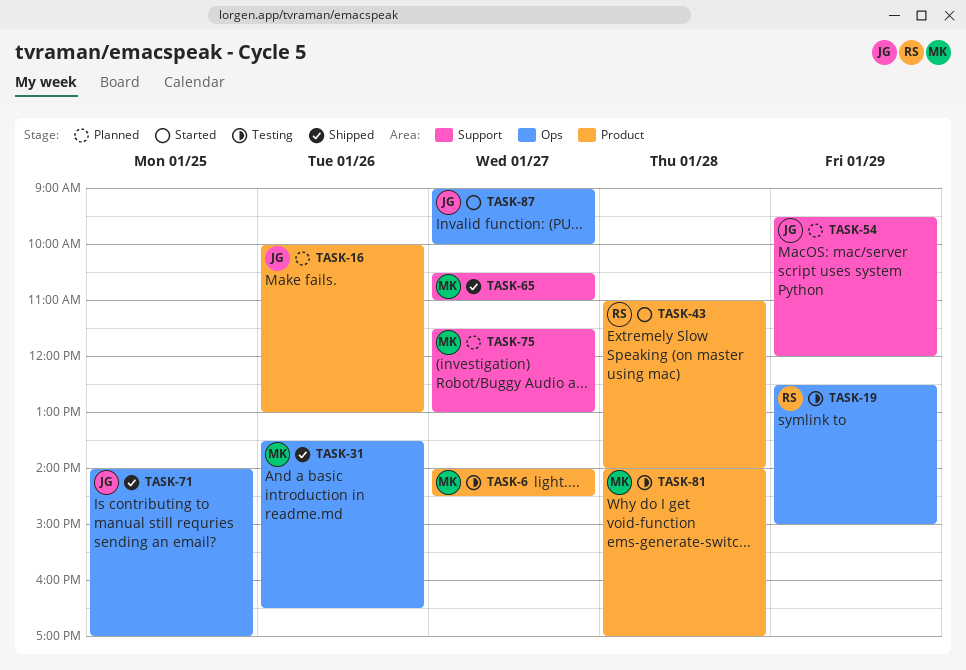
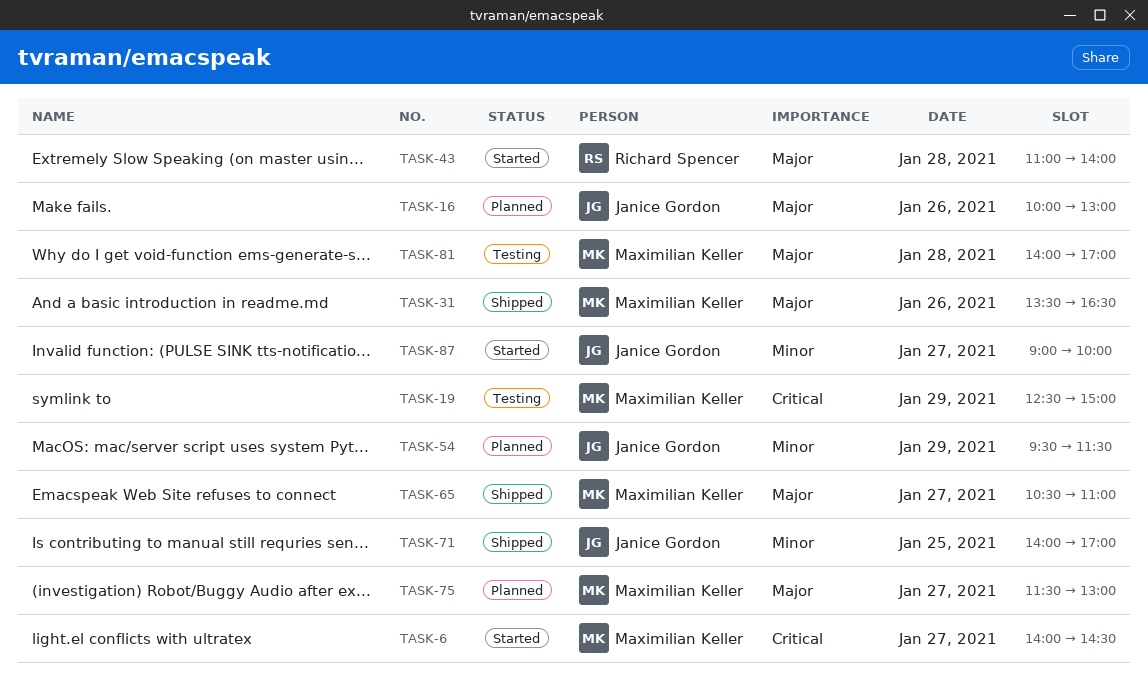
TASK-6, status: Testing -> Started
TASK-19, owner: Richard Spencer -> Maximilian Keller
TASK-54, ends: 12:00 -> 11:30

